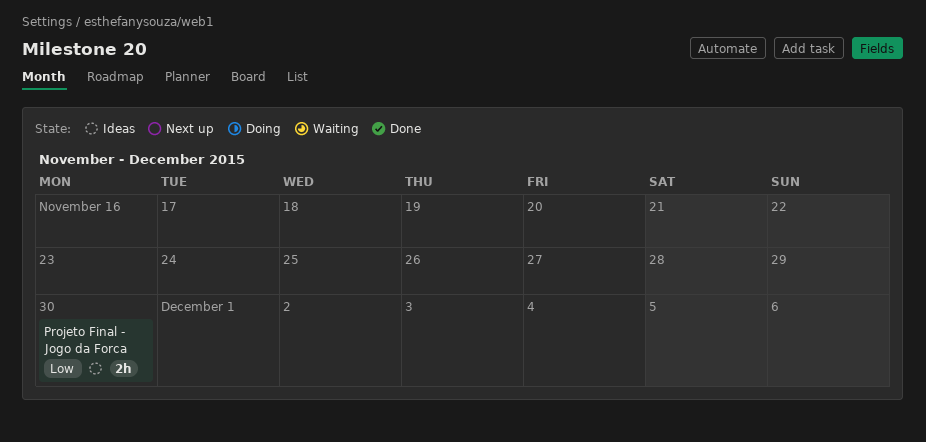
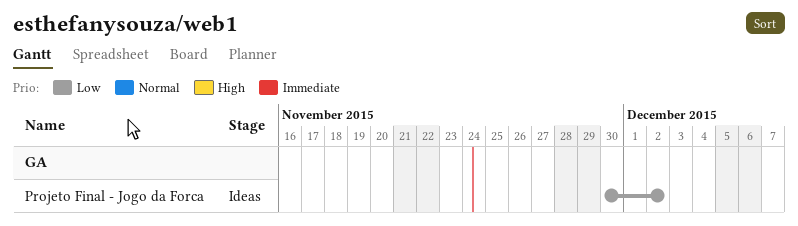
Projeto Final - Jogo da Forca, due: Nov 30 -> Dec 2

